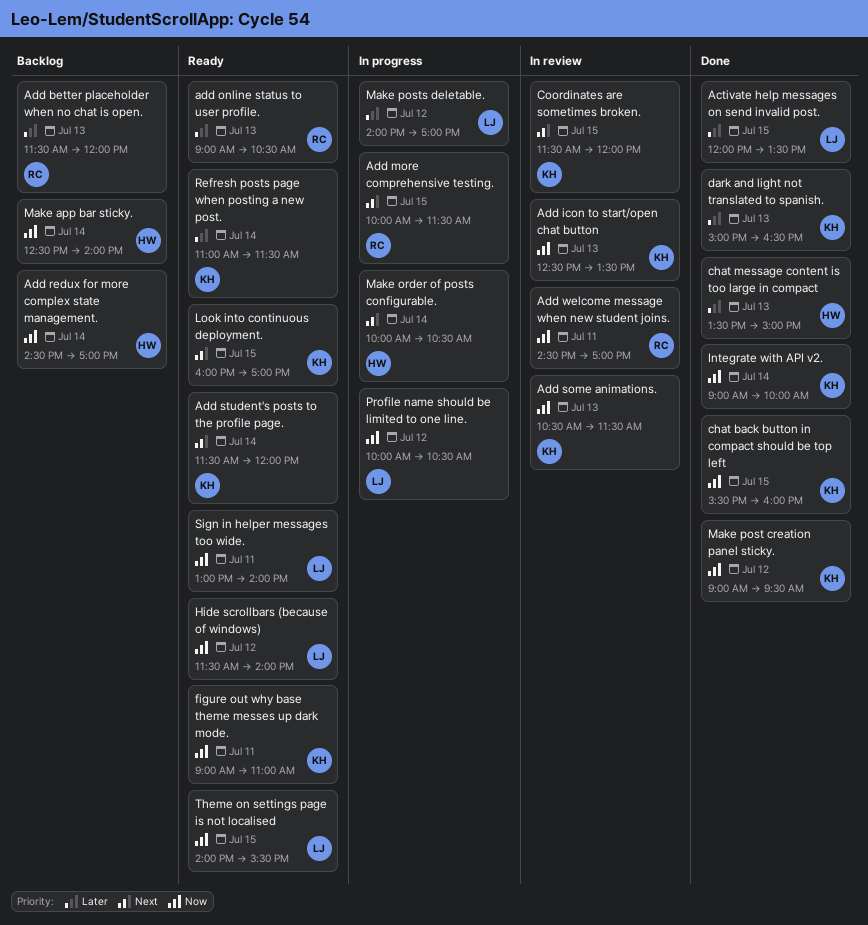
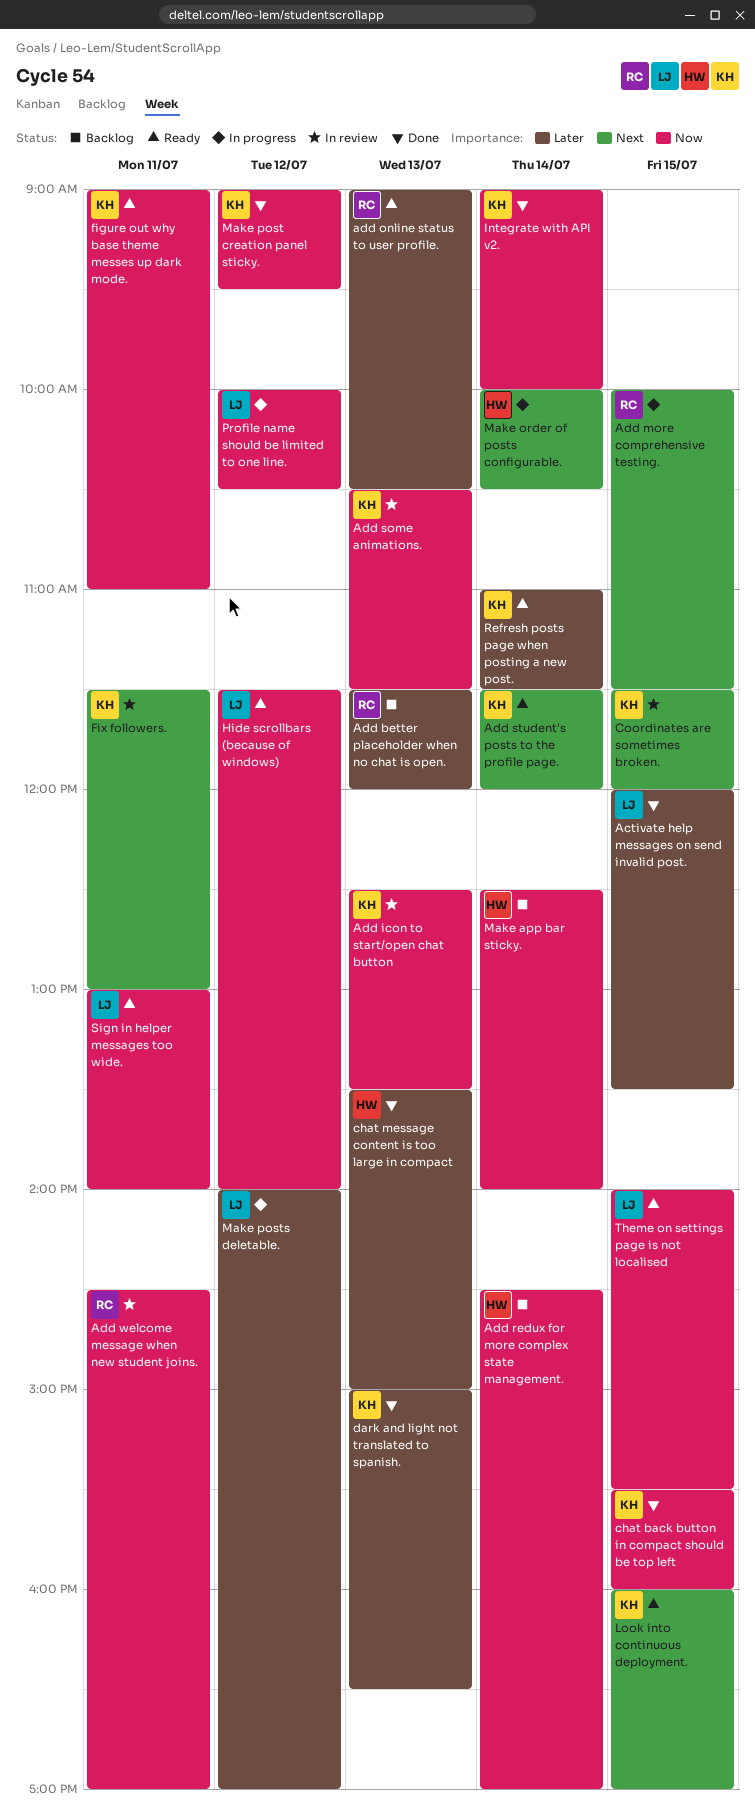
Fix followers.: none -> present

